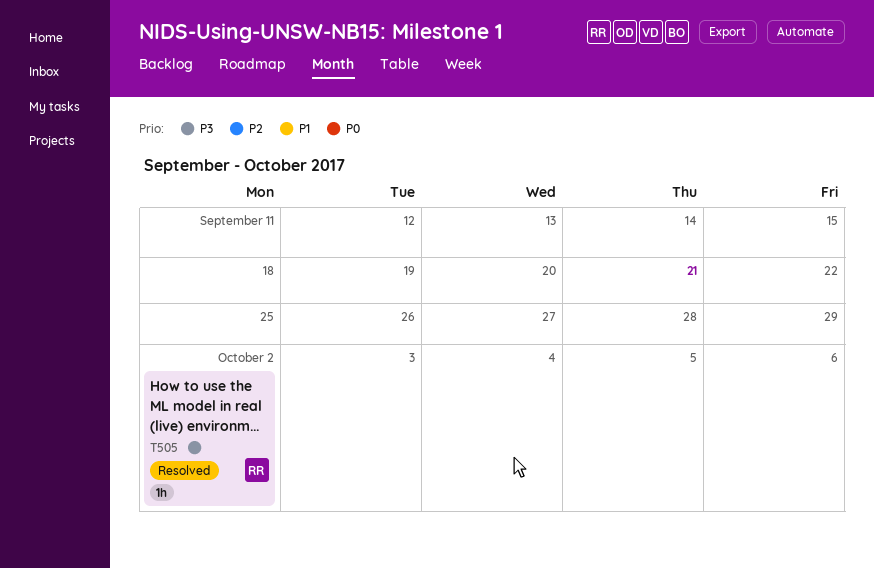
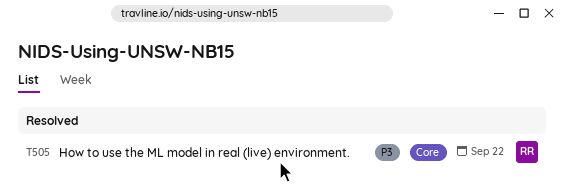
T505, due: Oct 2 -> Sep 22

